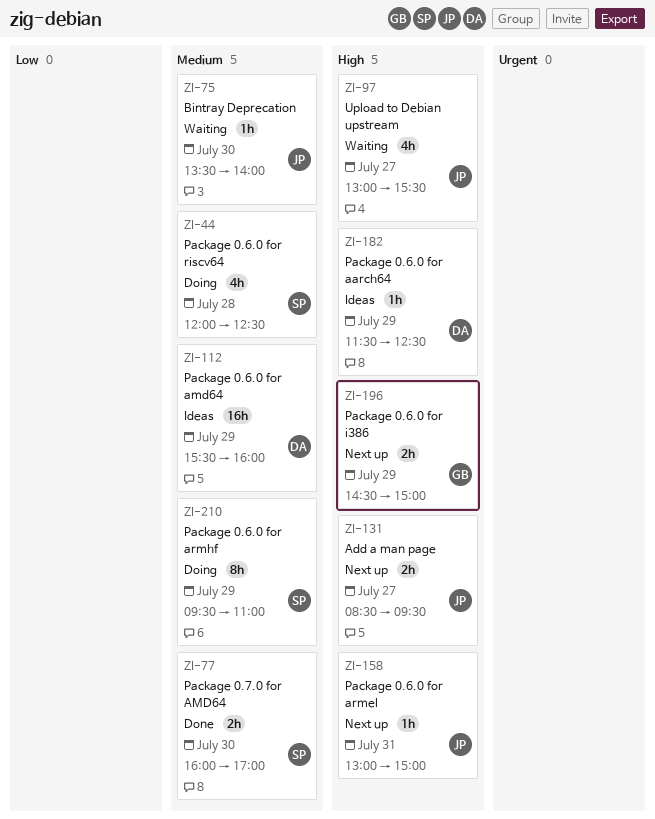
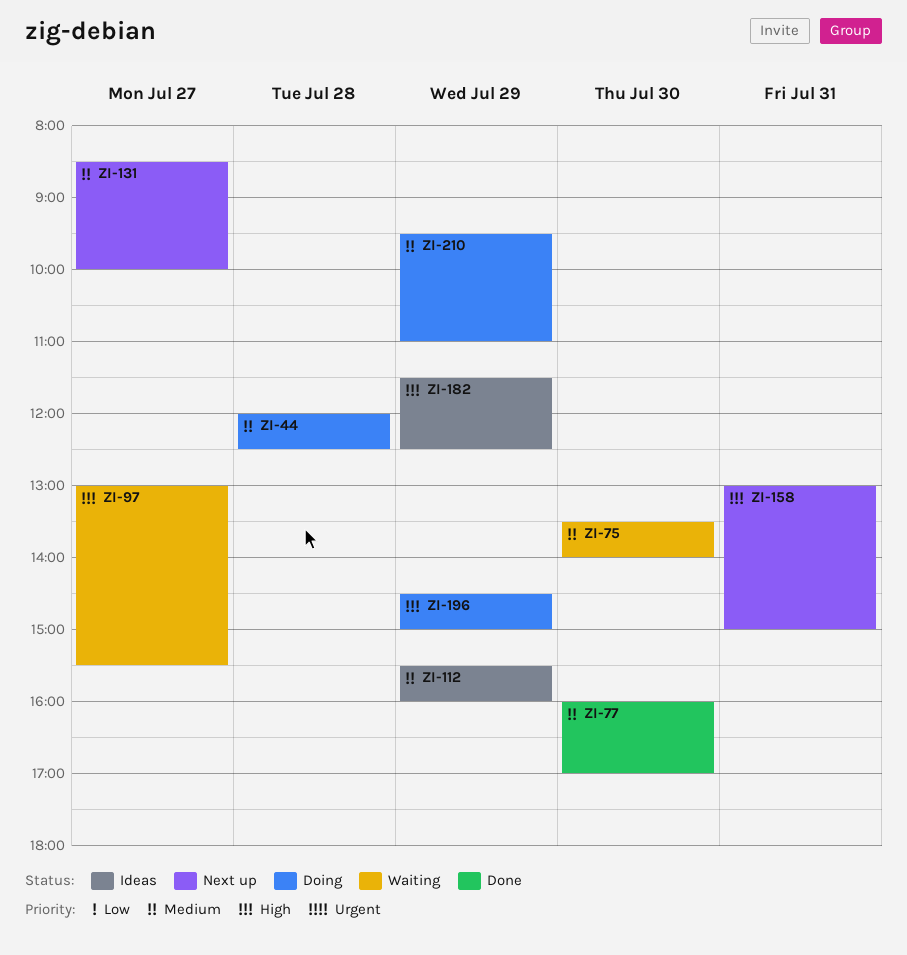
ZI-131, priority: High -> Medium
ZI-131, ends: 09:30 -> 10:00
ZI-196, status: Next up -> Doing

